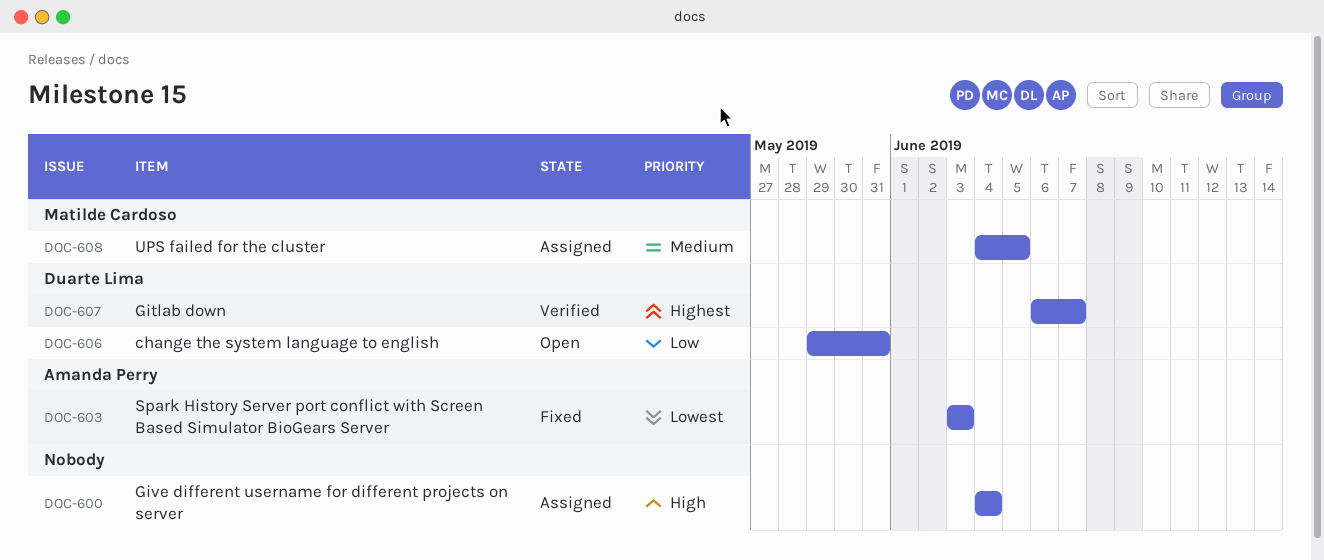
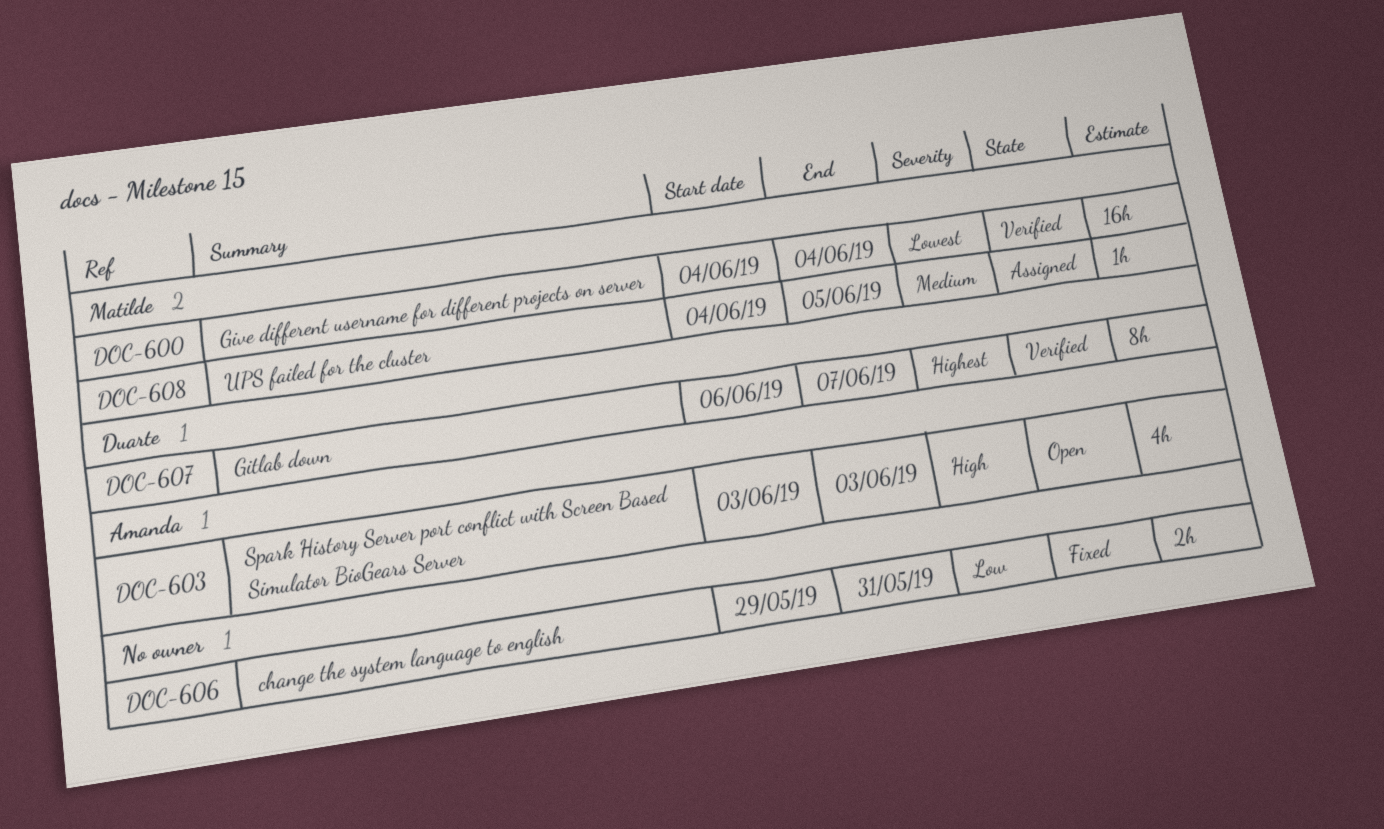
DOC-600, status: Assigned -> Verified
DOC-600, owner: none -> Matilde Cardoso
DOC-600, priority: High -> Lowest
DOC-603, status: Fixed -> Open
DOC-603, priority: Lowest -> High
DOC-606, status: Open -> Fixed
DOC-606, owner: Duarte Lima -> none

